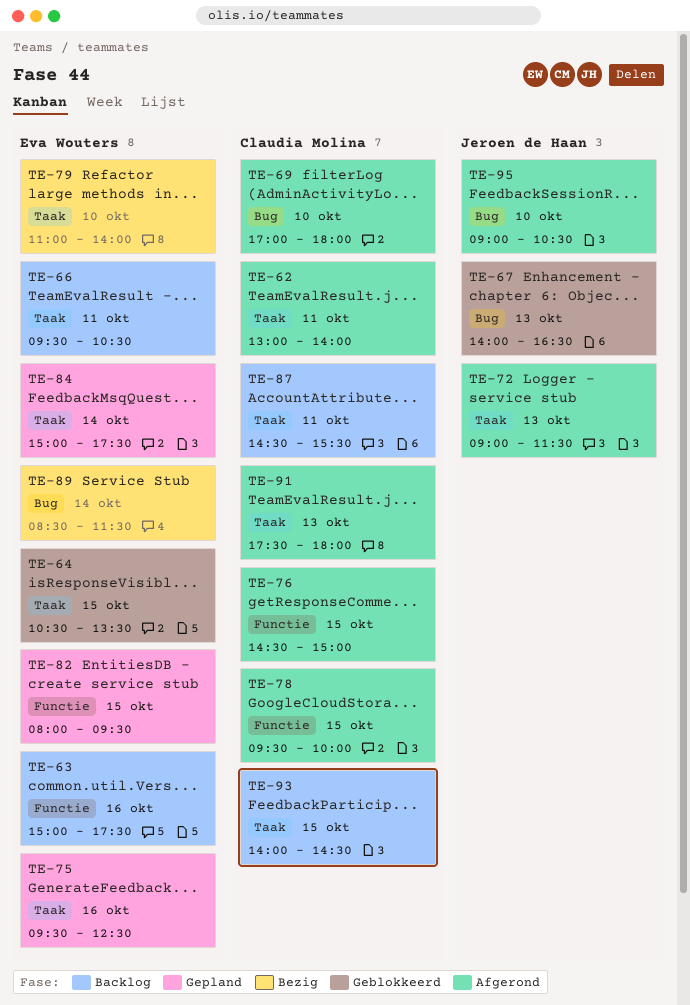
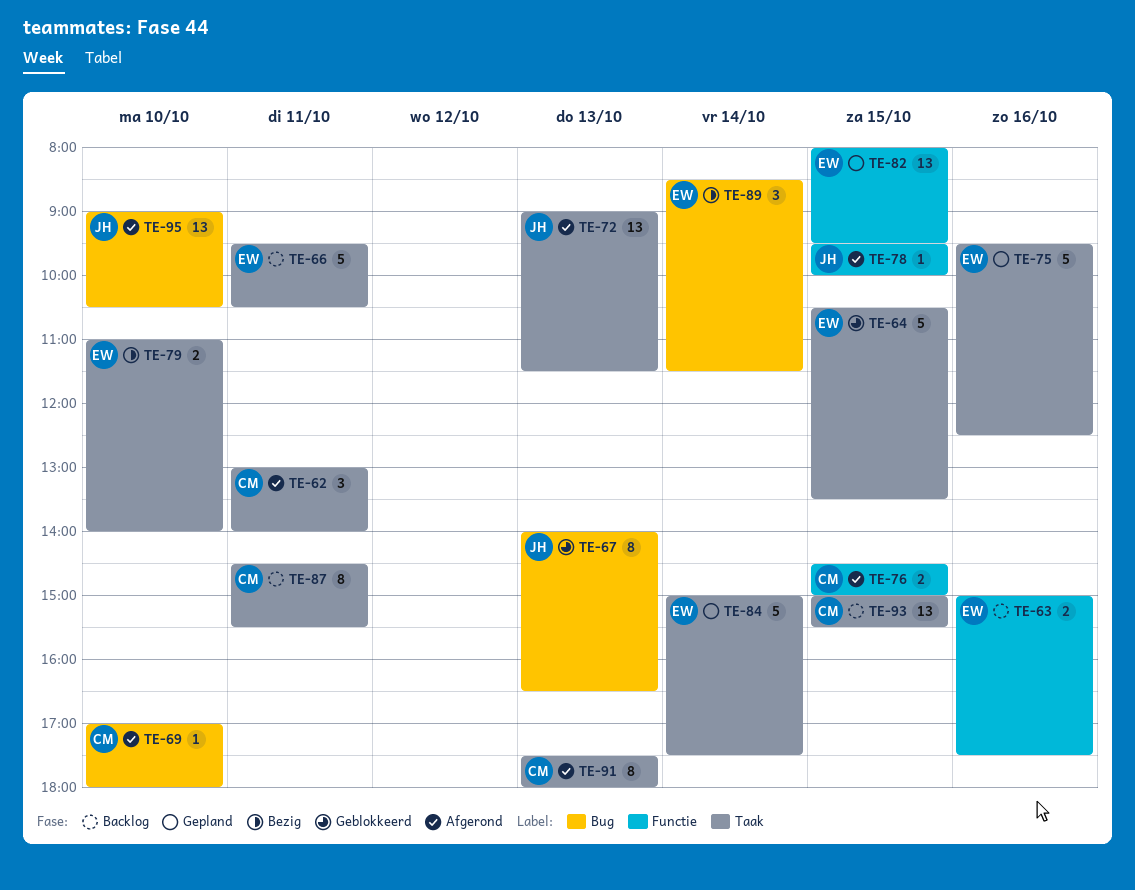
TE-78, owner: Claudia Molina -> Jeroen de Haan
TE-93, begins: 14:00 -> 15:00
TE-93, ends: 14:30 -> 15:30

